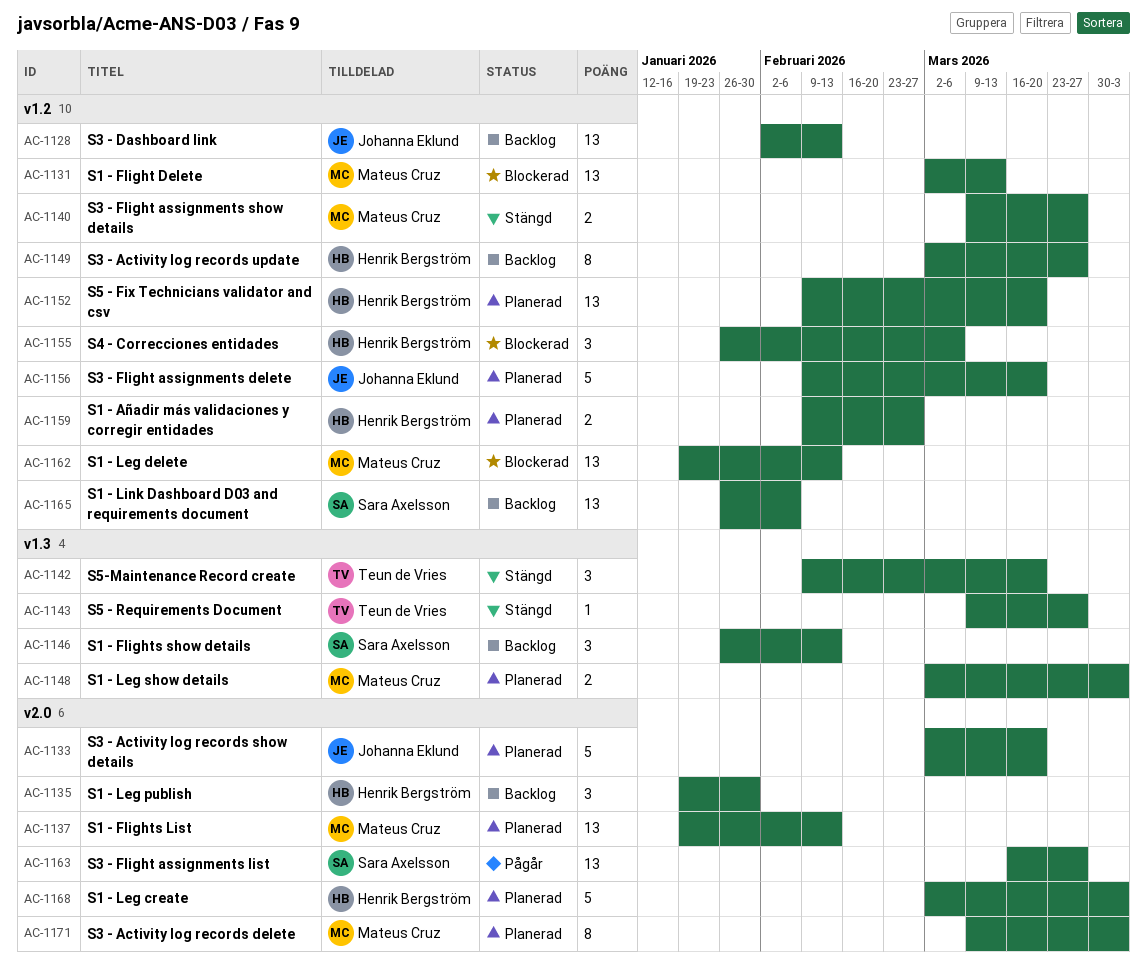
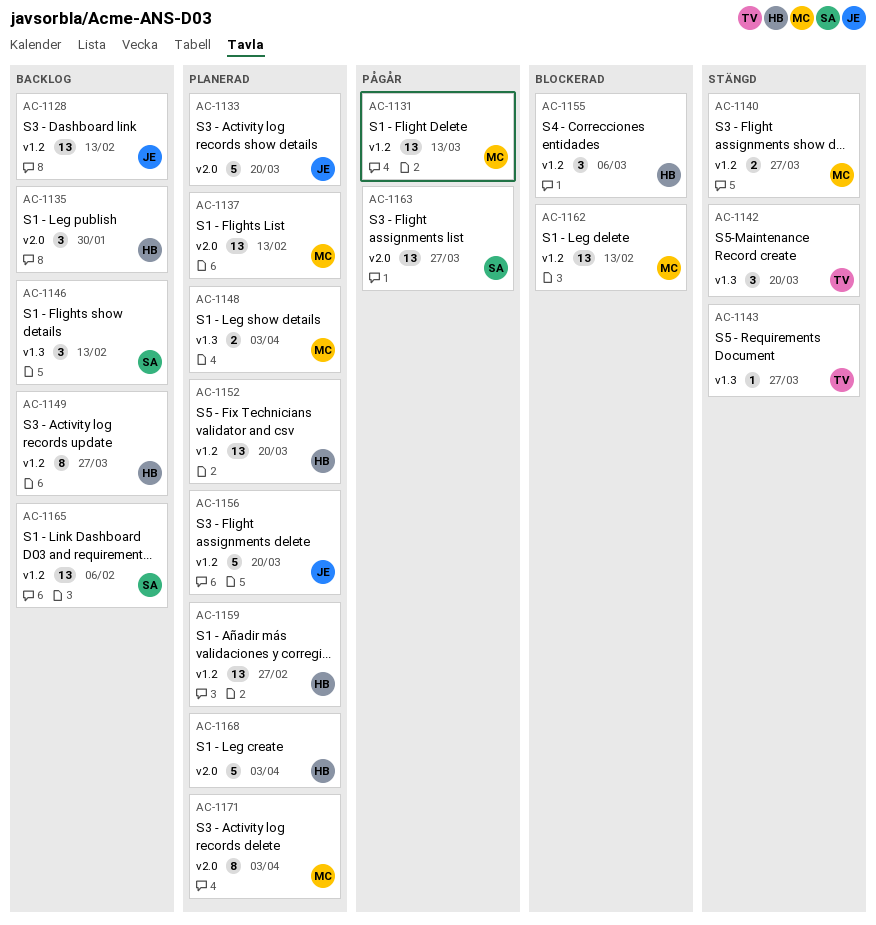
AC-1131, status: Blockerad -> Pågår
AC-1159, estimate: 2 -> 13

